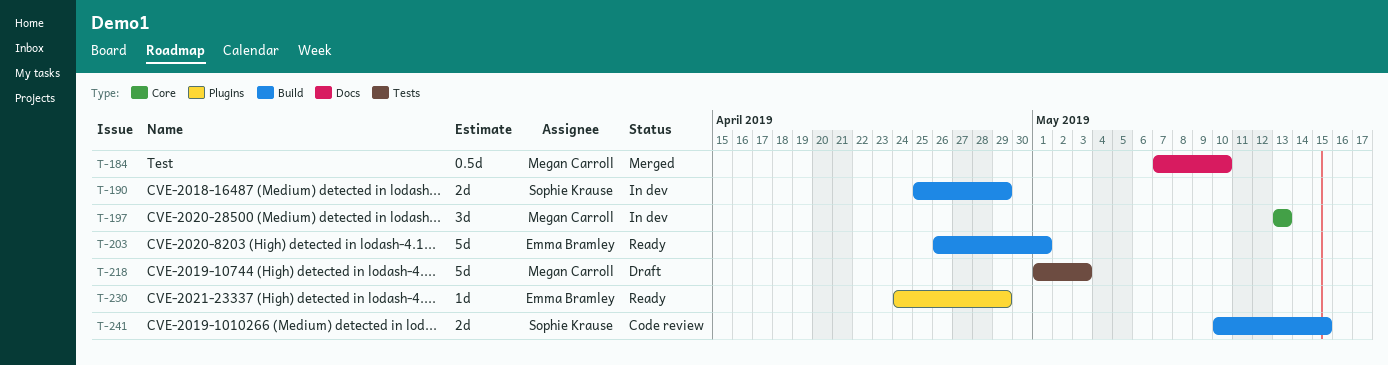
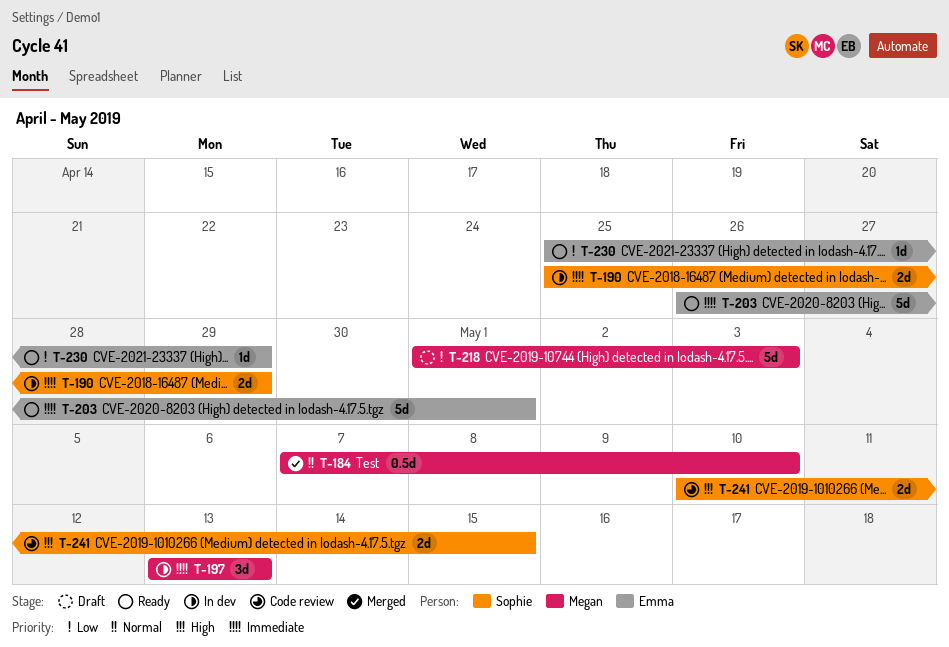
T-230, start: Apr 24 -> Apr 25

